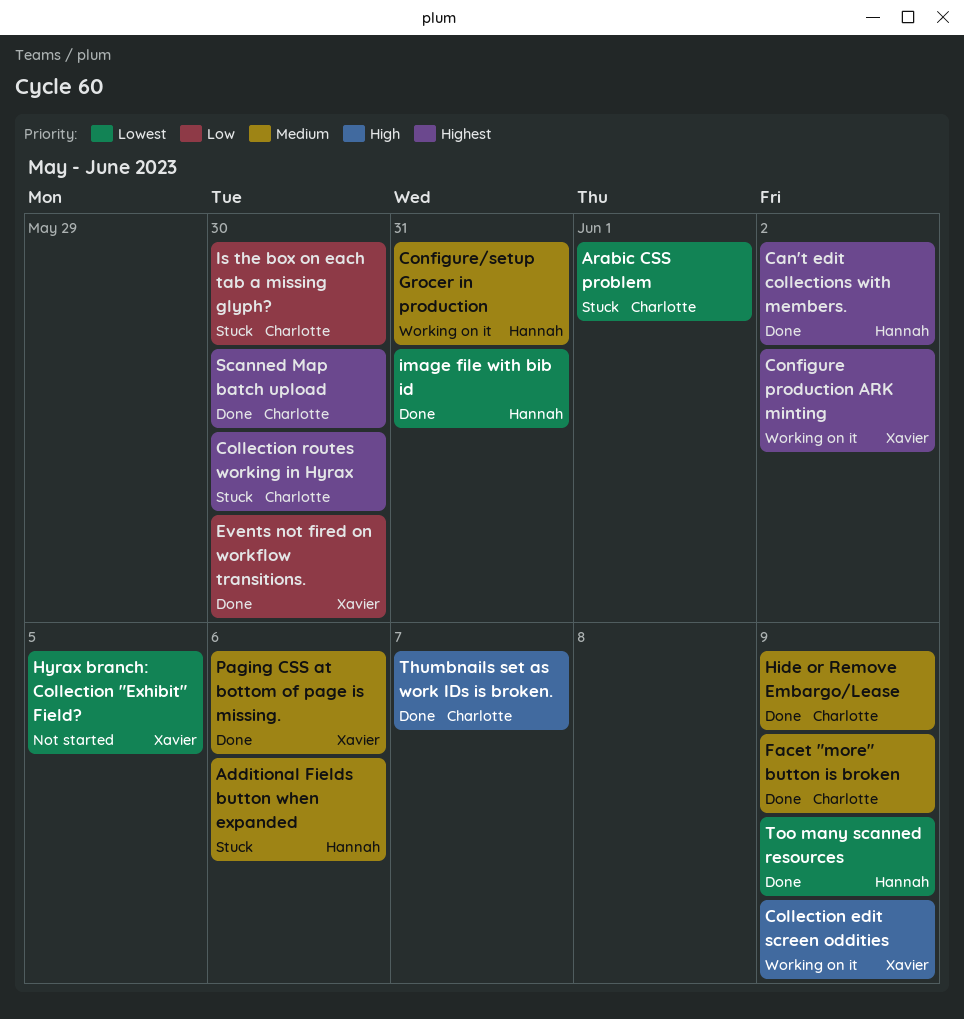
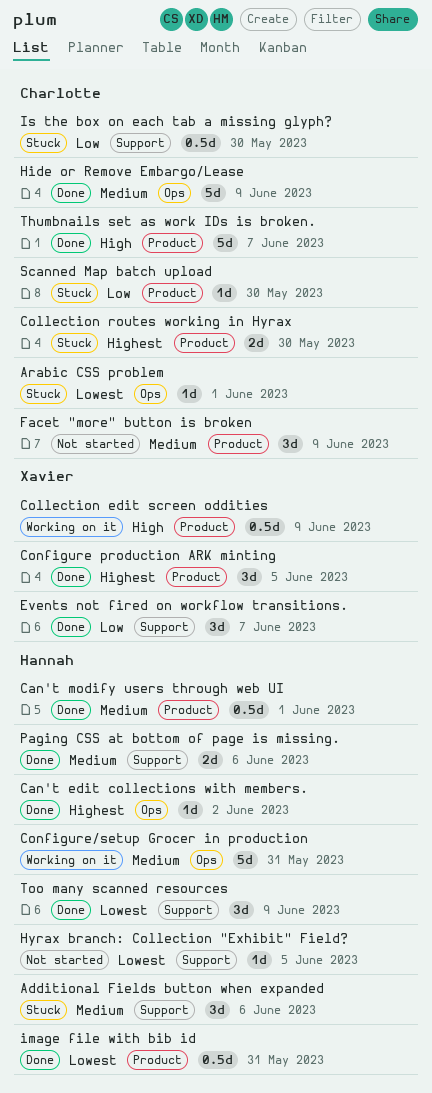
Can't modify users through web UI: none -> present
Configure production ARK minting, status: Working on it -> Done
Configure production ARK minting, due: Jun 2 -> Jun 5
Events not fired on workflow transitions., due: May 30 -> Jun 7
Facet "more" button is broken, status: Done -> Not started
Hyrax branch: Collection "Exhibit" Field?, owner: Xavier -> Hannah
Paging CSS at bottom of page is missing., owner: Xavier -> Hannah
Scanned Map batch upload, status: Done -> Stuck
Scanned Map batch upload, priority: Highest -> Low

